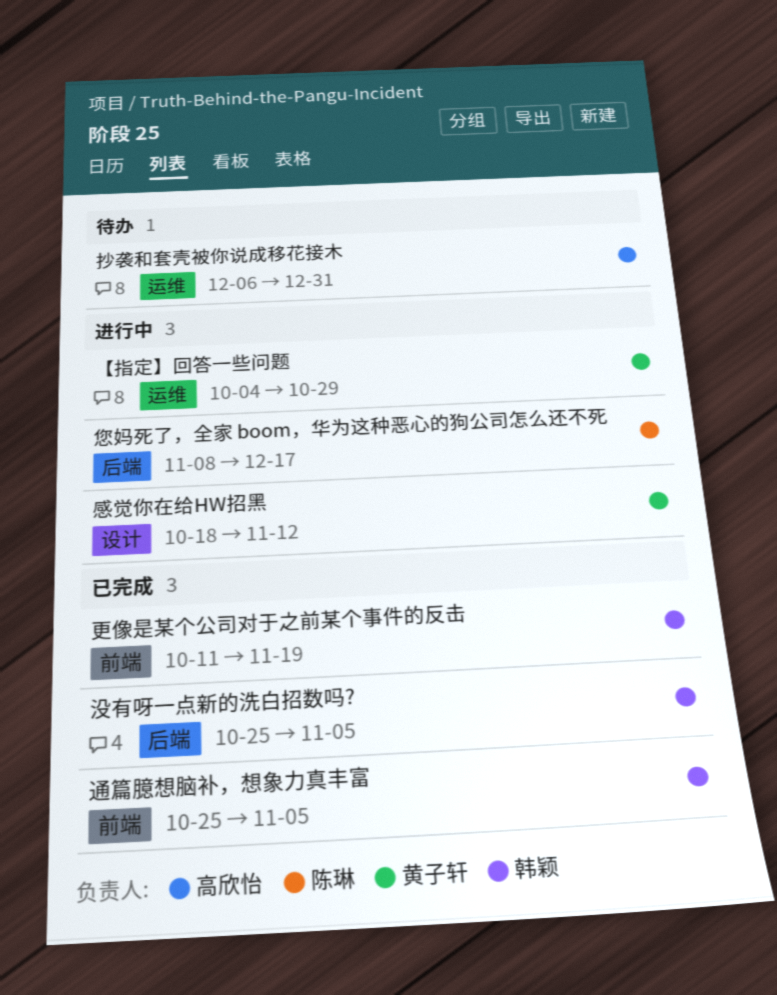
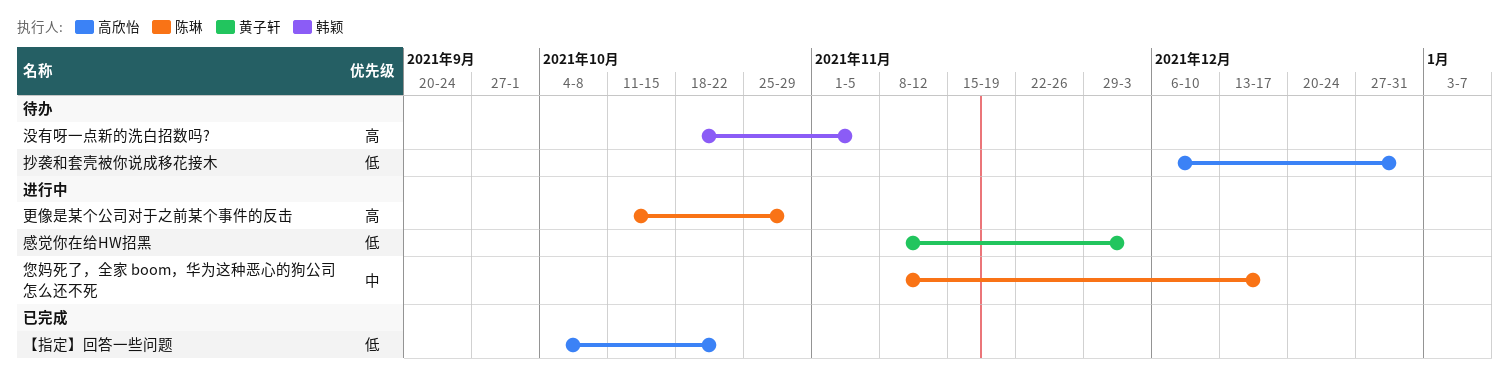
【指定】回答一些问题, status: 进行中 -> 已完成
【指定】回答一些问题, owner: 黄子轩 -> 高欣怡
【指定】回答一些问题, due: Oct 29 -> Oct 22
感觉你在给HW招黑, start: Oct 18 -> Nov 8
感觉你在给HW招黑, due: Nov 12 -> Dec 3
更像是某个公司对于之前某个事件的反击, status: 已完成 -> 进行中
更像是某个公司对于之前某个事件的反击, owner: 韩颖 -> 陈琳
更像是某个公司对于之前某个事件的反击, due: Nov 19 -> Oct 29
没有呀一点新的洗白招数吗?, status: 已完成 -> 待办
没有呀一点新的洗白招数吗?, start: Oct 25 -> Oct 18
通篇臆想脑补，想象力真丰富: present -> none

